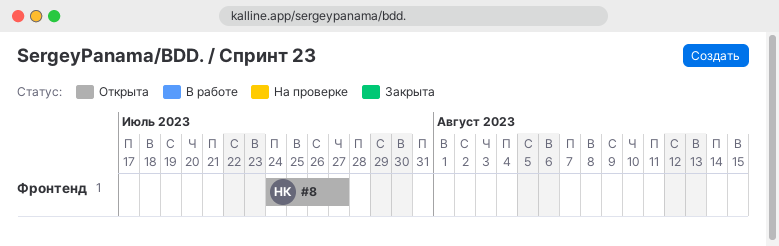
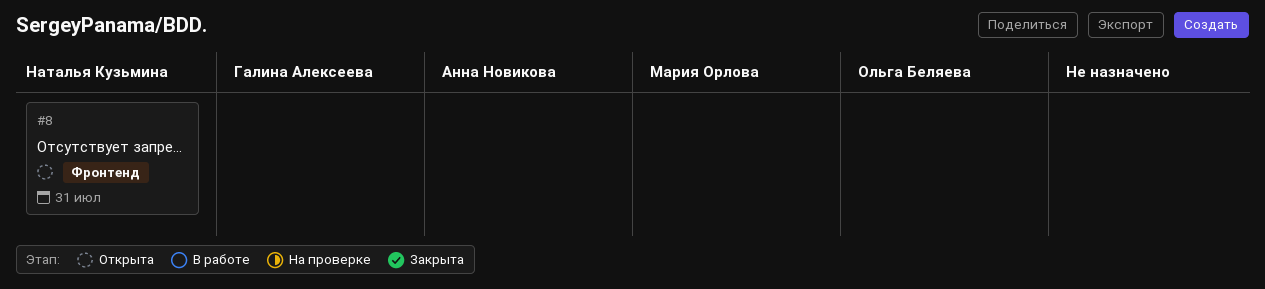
#8, due: Jul 27 -> Jul 31

